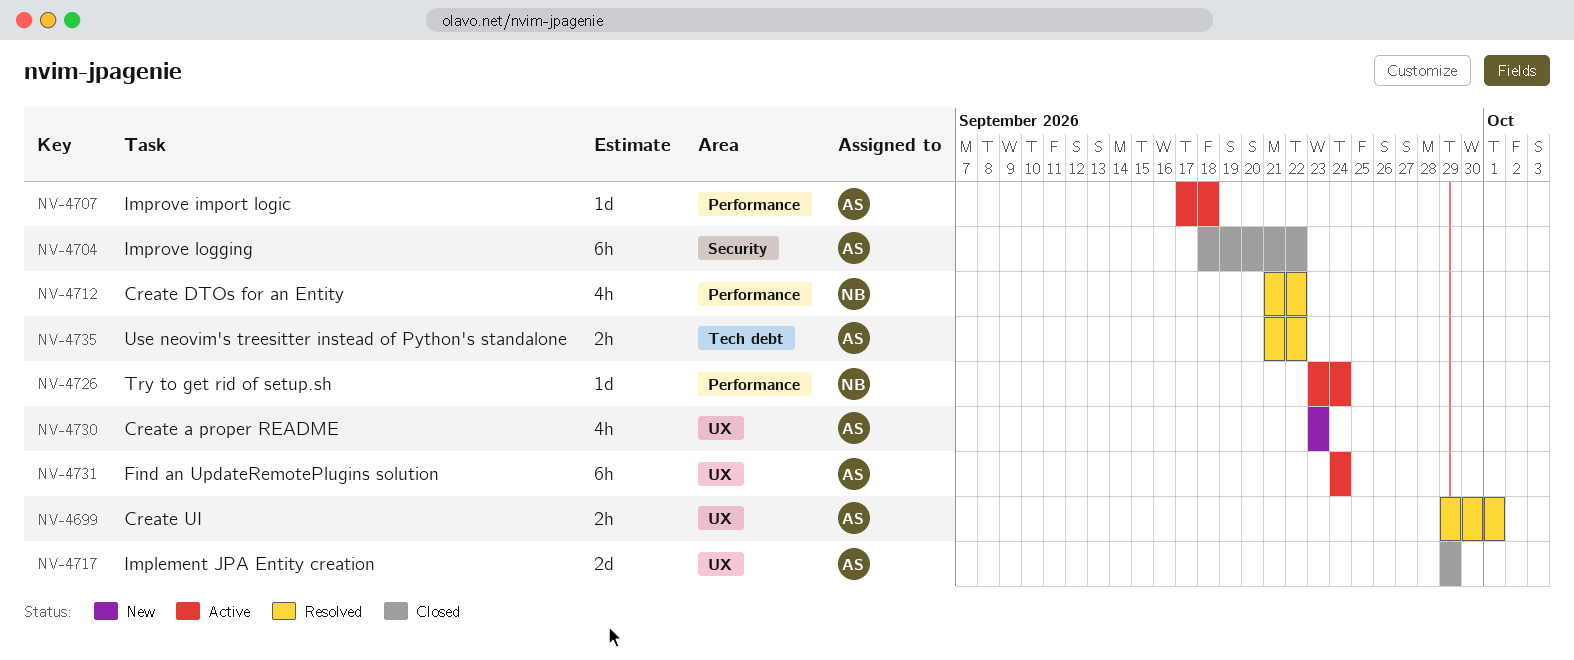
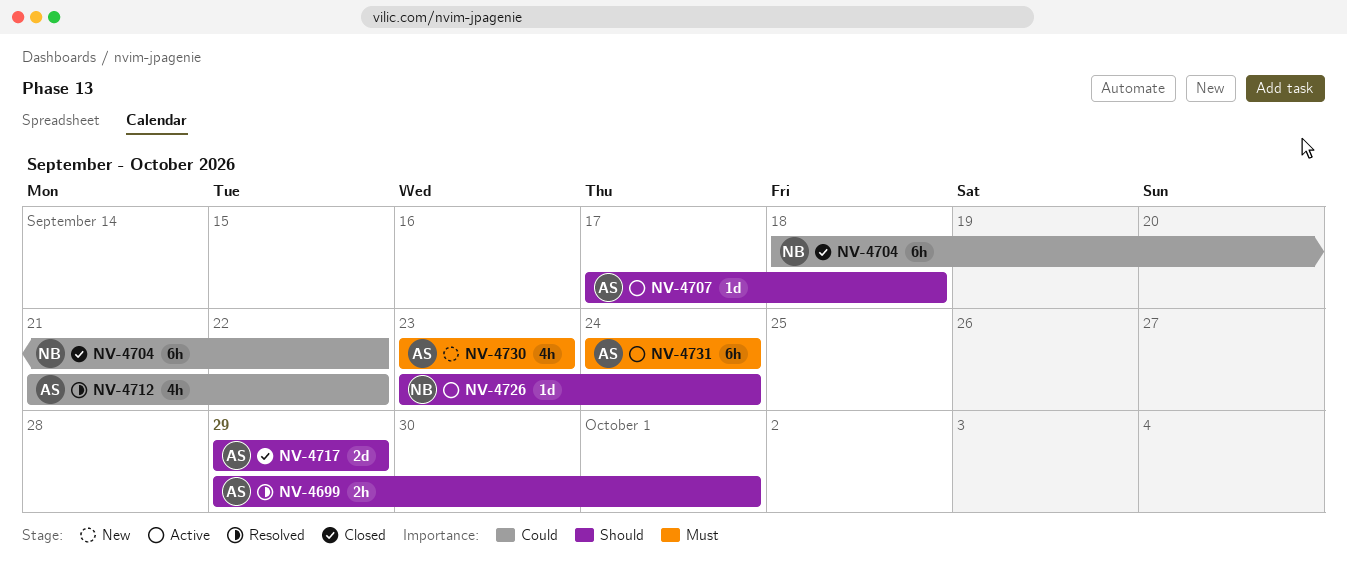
NV-4704, owner: AS -> NB
NV-4712, owner: NB -> AS
NV-4735: present -> none

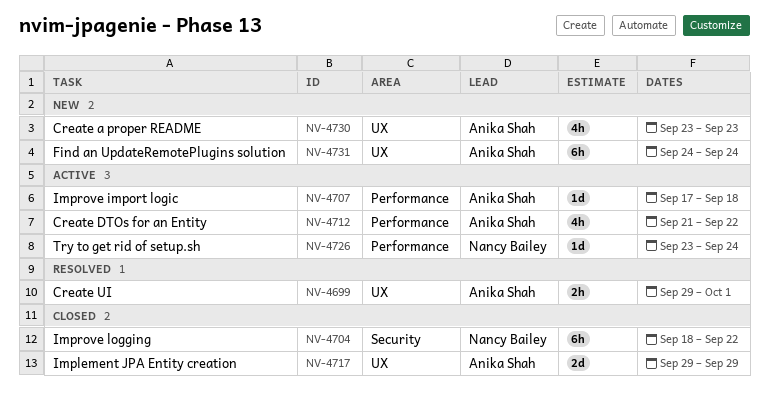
NV-4712, status: Resolved -> Active
NV-4731, status: Active -> New

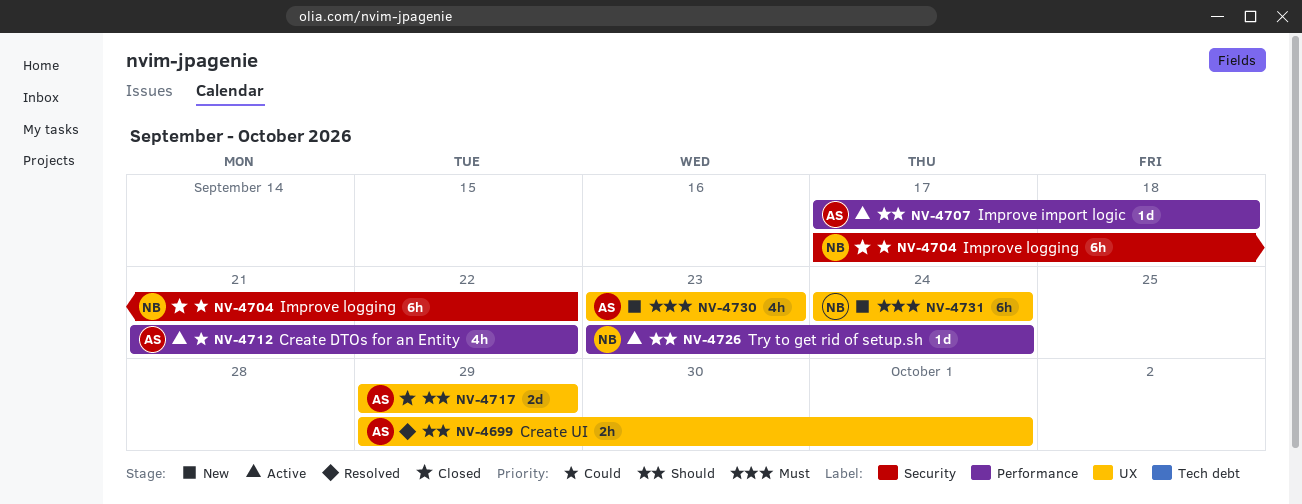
NV-4704, start: Sep 18 -> Sep 17
NV-4731, owner: Anika Shah -> Nancy Bailey

